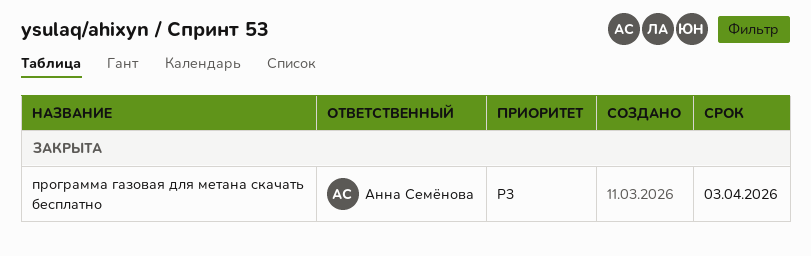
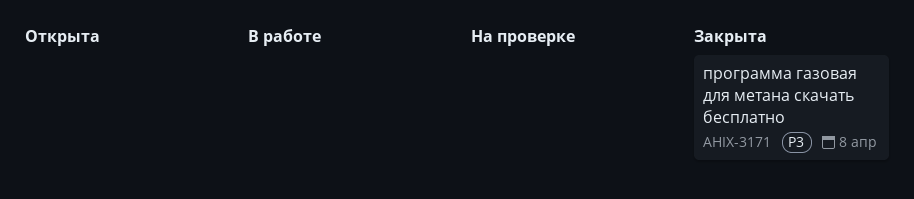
программа газовая для метана скачать бесплатно, due: Apr 3 -> Apr 8

